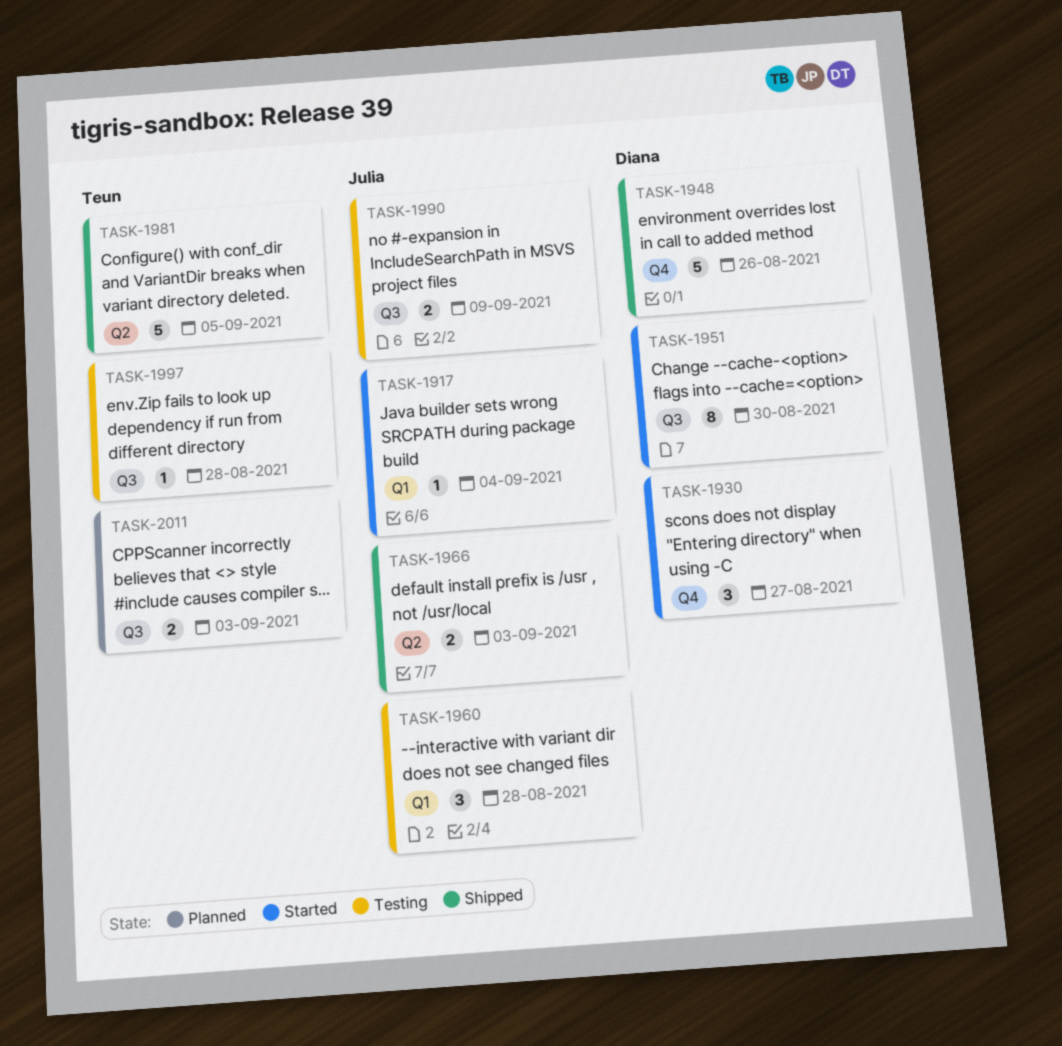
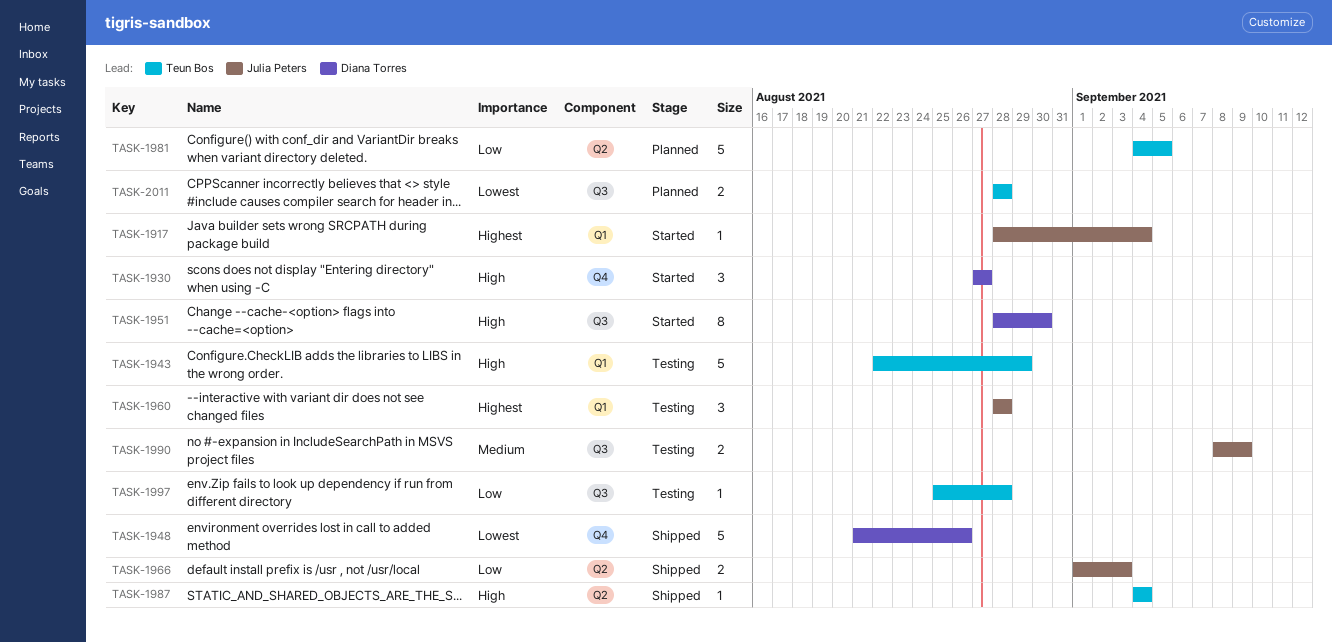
TASK-1943: none -> present
TASK-1981, status: Shipped -> Planned
TASK-1987: none -> present
TASK-2011, due: Sep 3 -> Aug 28

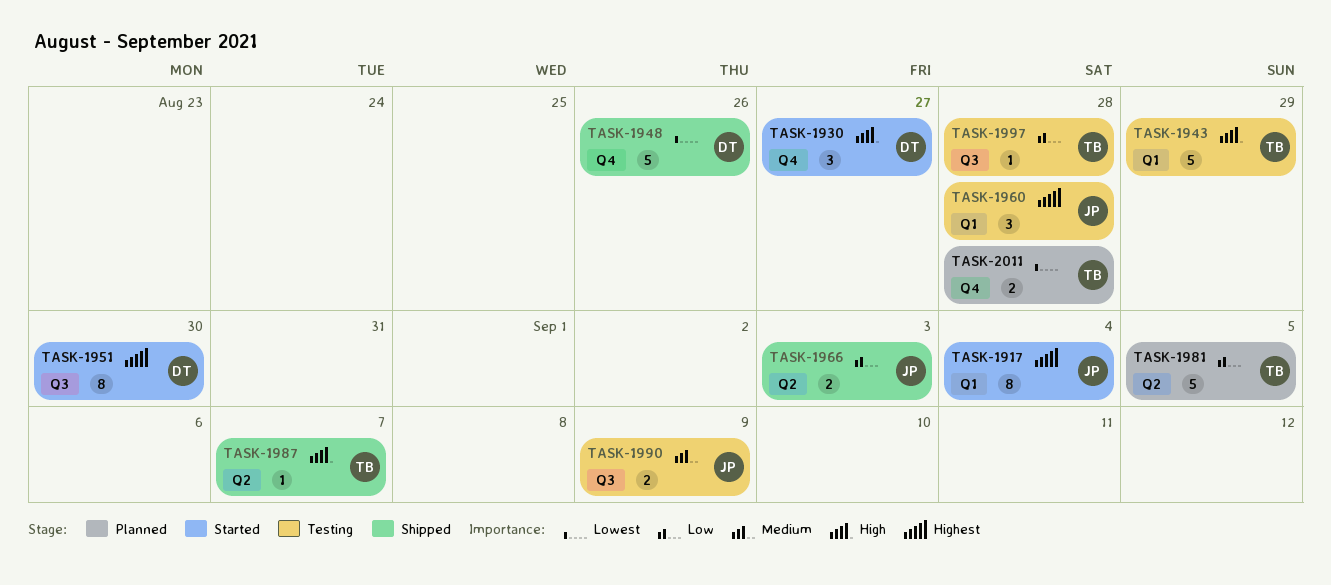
TASK-1917, estimate: 1 -> 8
TASK-1951, priority: High -> Highest
TASK-1987, due: Sep 4 -> Sep 7
TASK-2011, label: Q3 -> Q4

